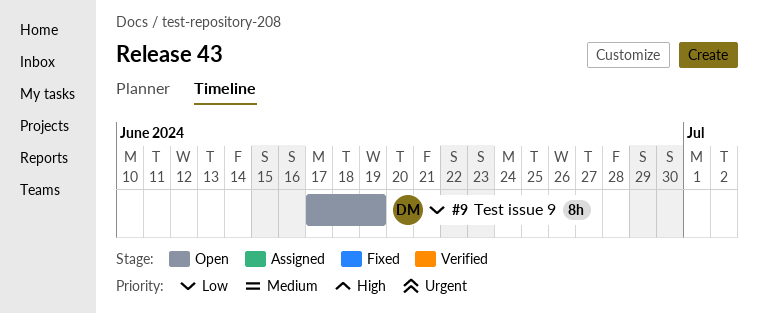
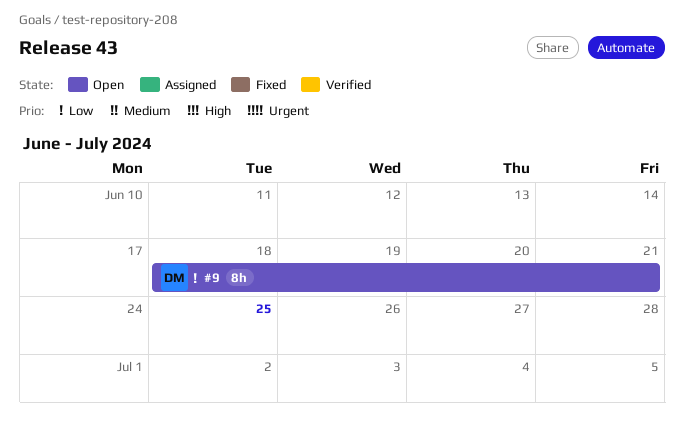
#9, start: Jun 17 -> Jun 18
#9, due: Jun 19 -> Jun 21

